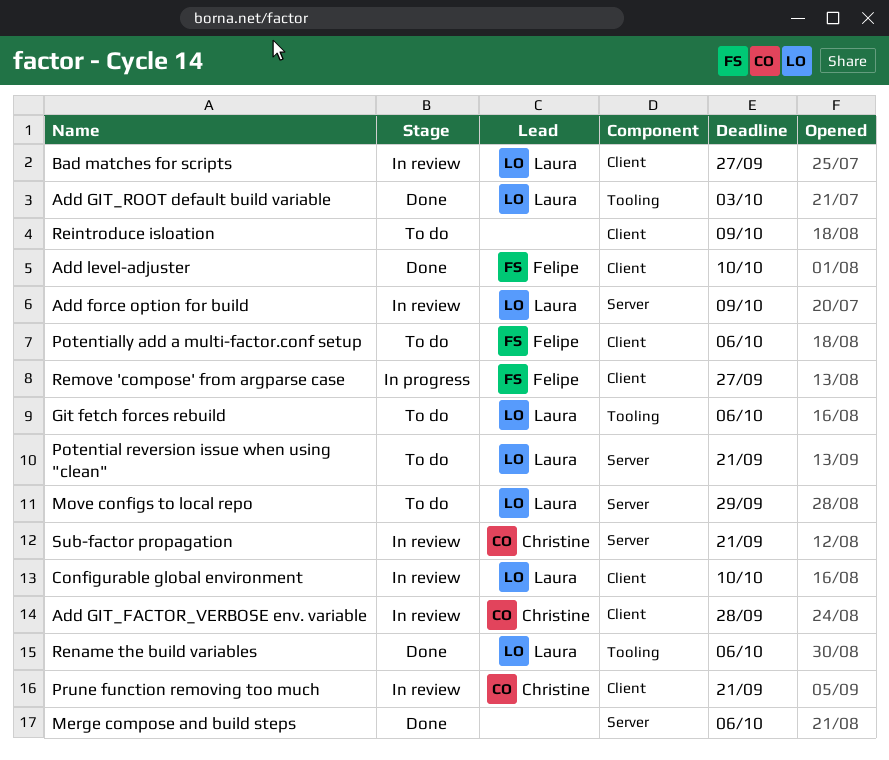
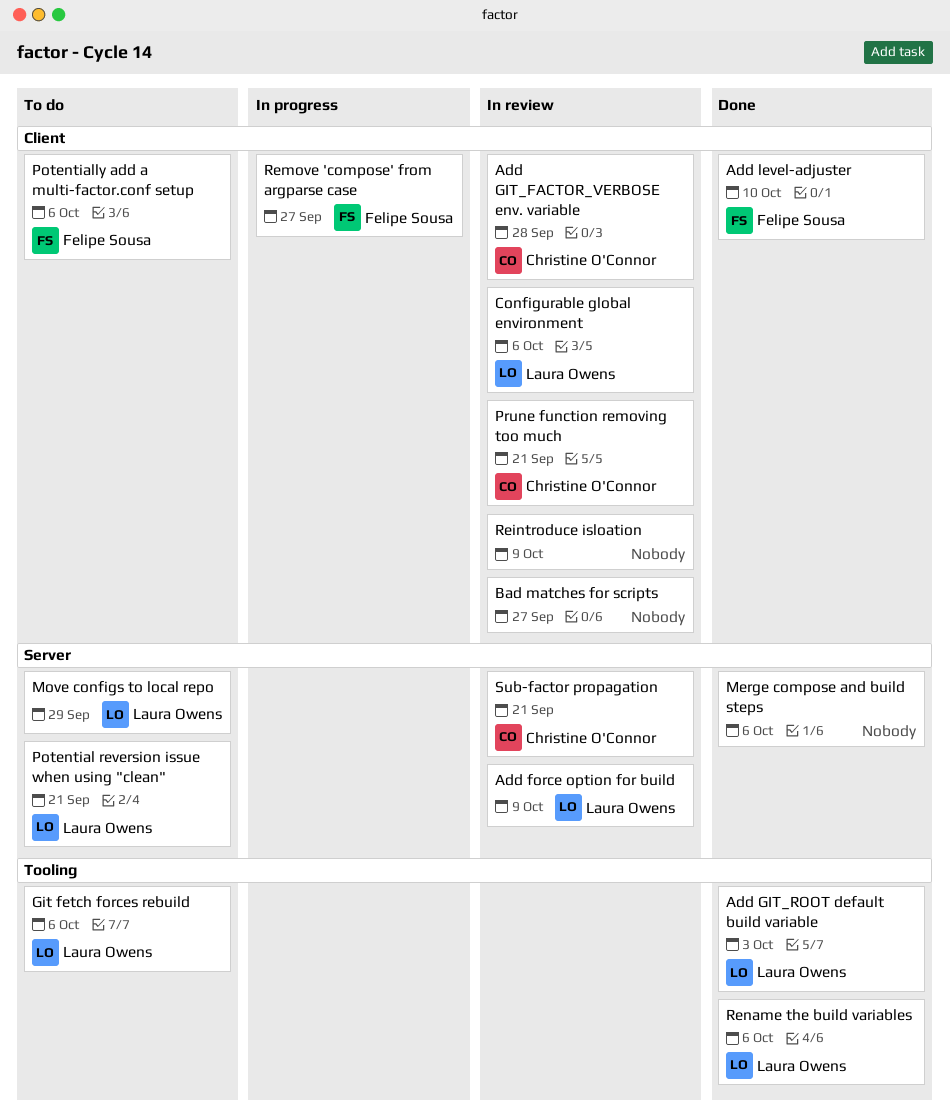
Bad matches for scripts, owner: Laura Owens -> none
Configurable global environment, due: Oct 10 -> Oct 6
Reintroduce isloation, status: To do -> In review

